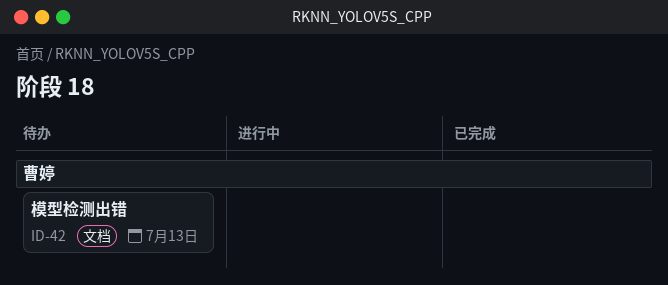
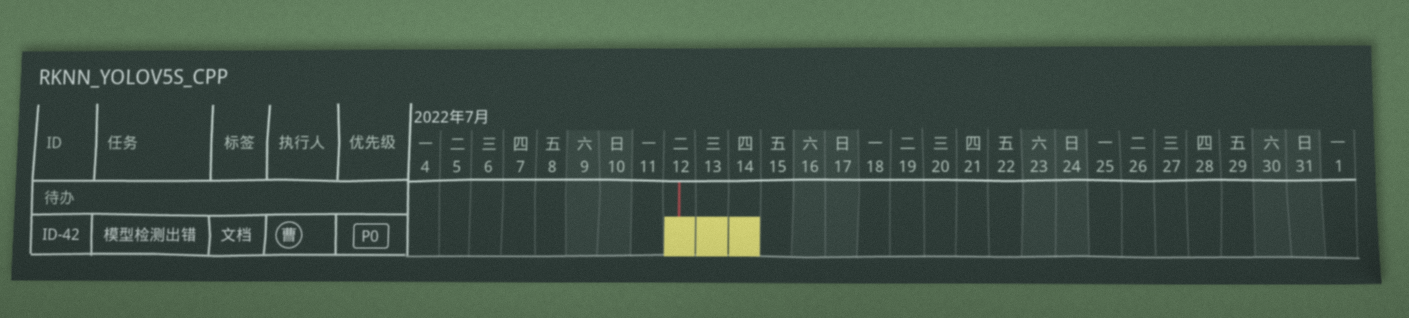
ID-42, due: Jul 13 -> Jul 14

